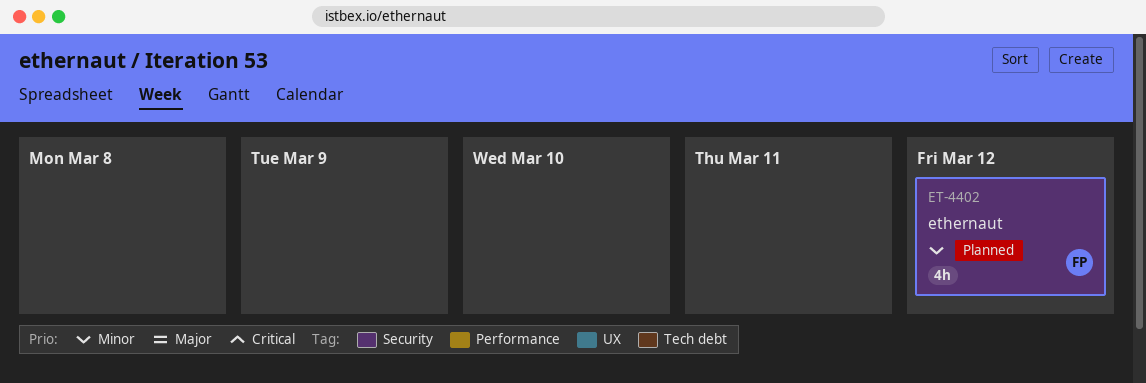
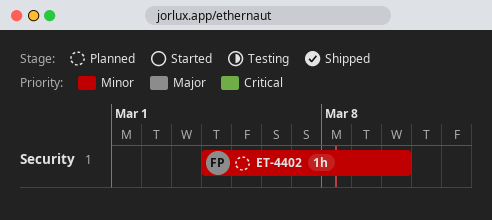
ET-4402, estimate: 4h -> 1h
ET-4402, due: Mar 12 -> Mar 10

